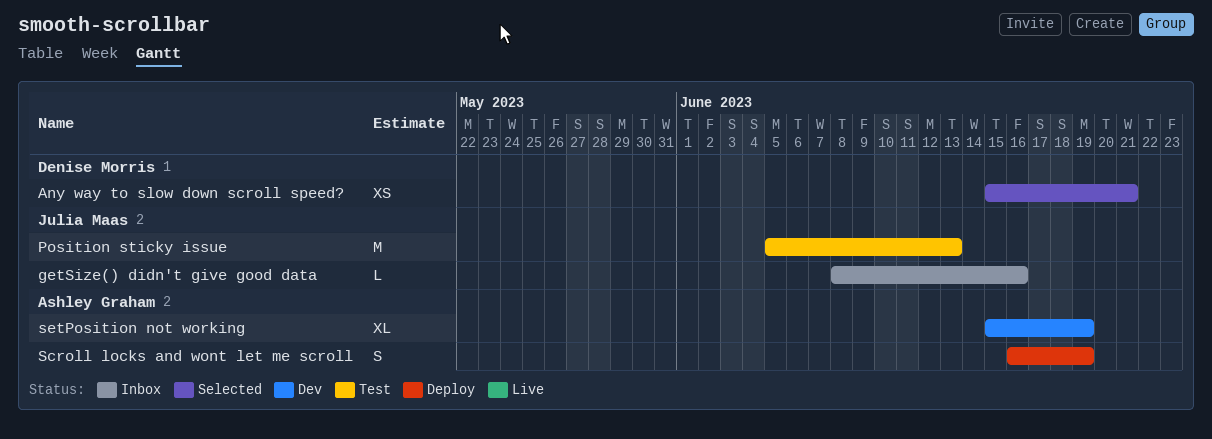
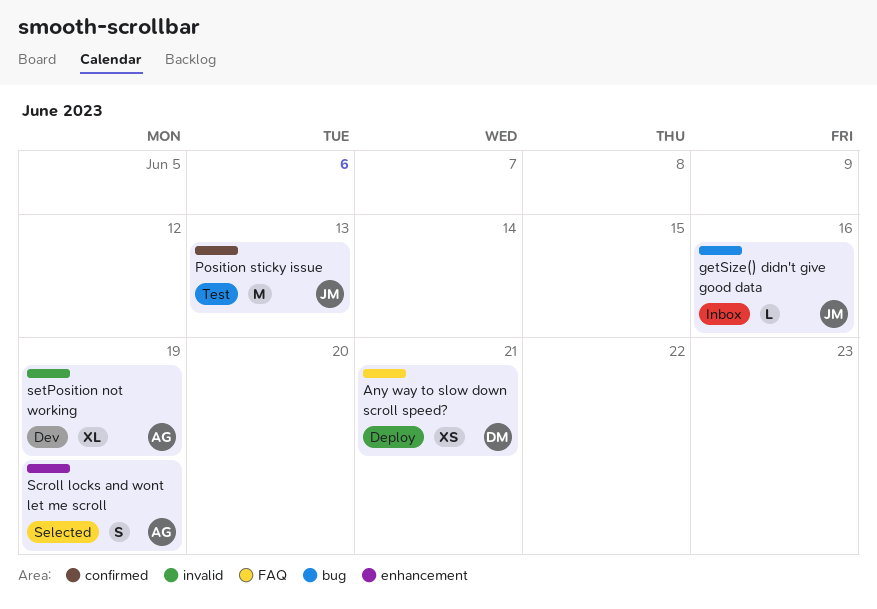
Any way to slow down scroll speed?, status: Selected -> Deploy
Scroll locks and wont let me scroll, status: Deploy -> Selected

